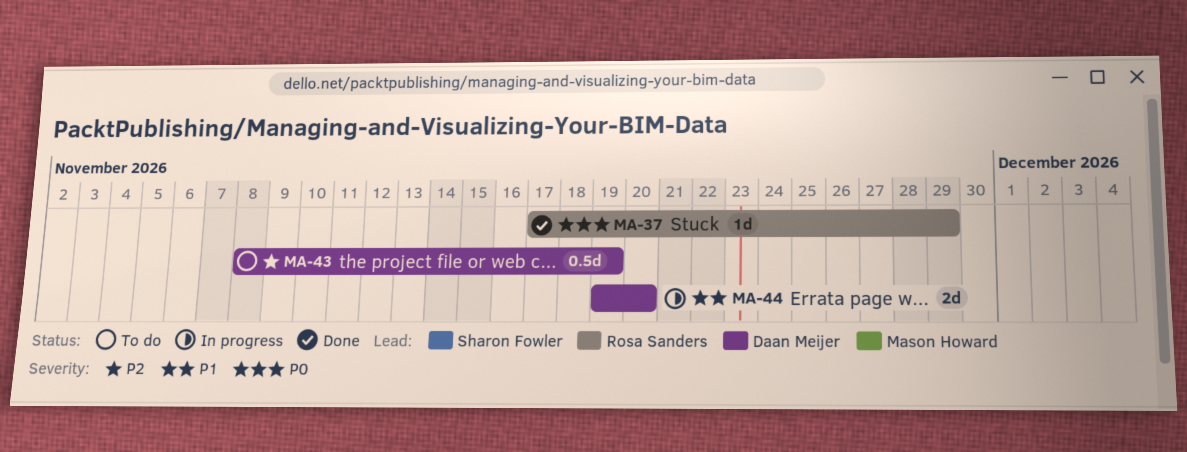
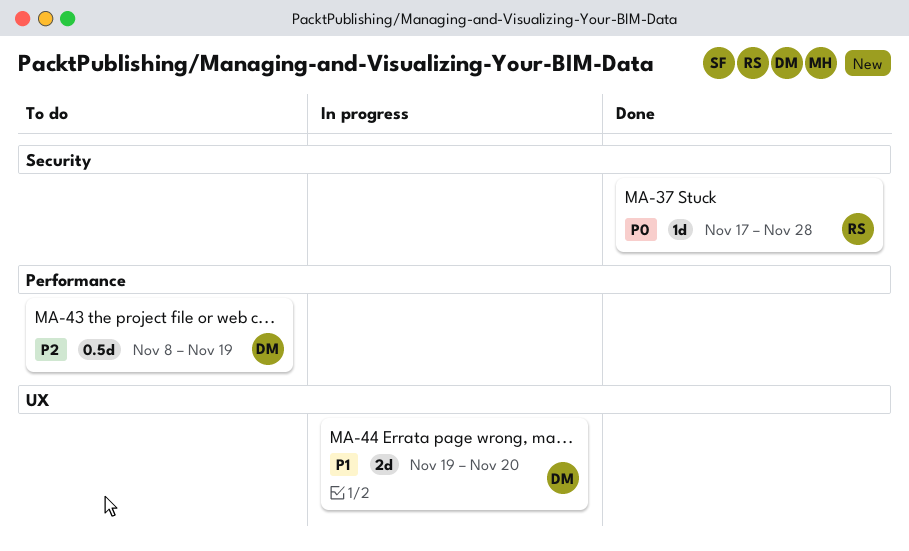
MA-37, due: Nov 29 -> Nov 28

